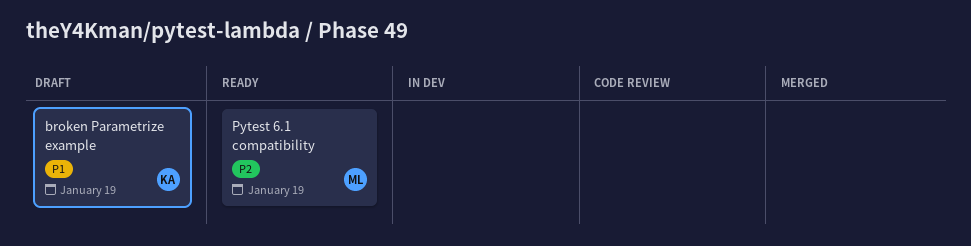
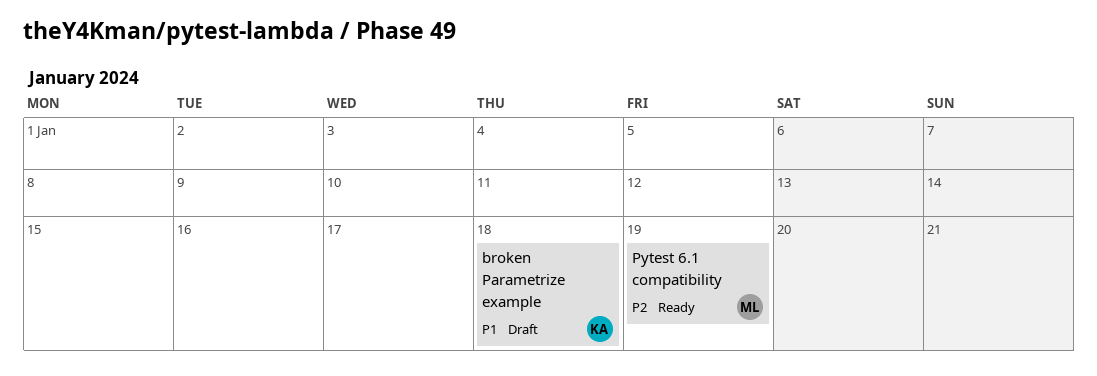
broken Parametrize example, due: Jan 19 -> Jan 18

